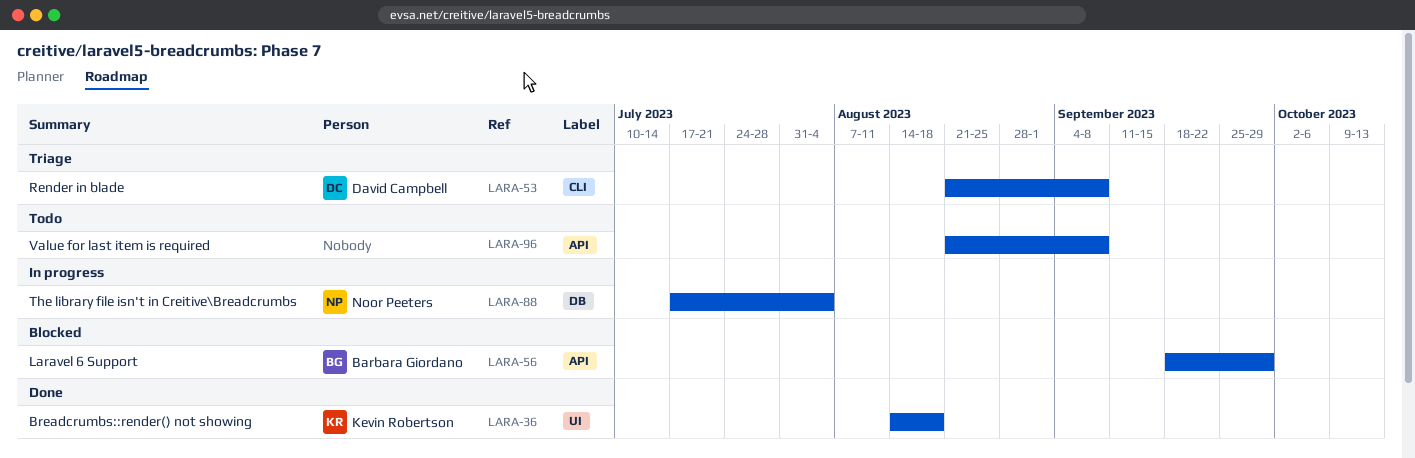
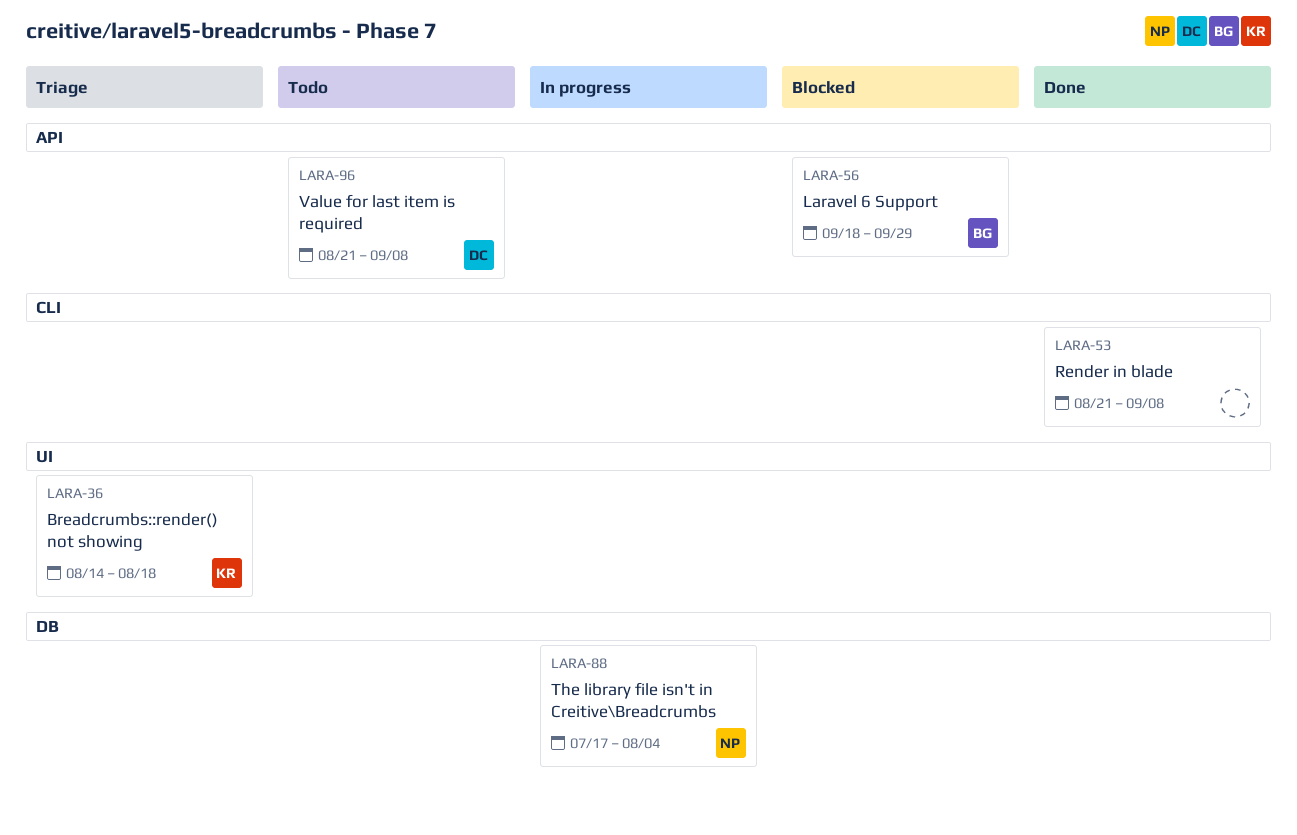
LARA-36, status: Done -> Triage
LARA-53, status: Triage -> Done
LARA-53, owner: David Campbell -> none
LARA-96, owner: none -> David Campbell

